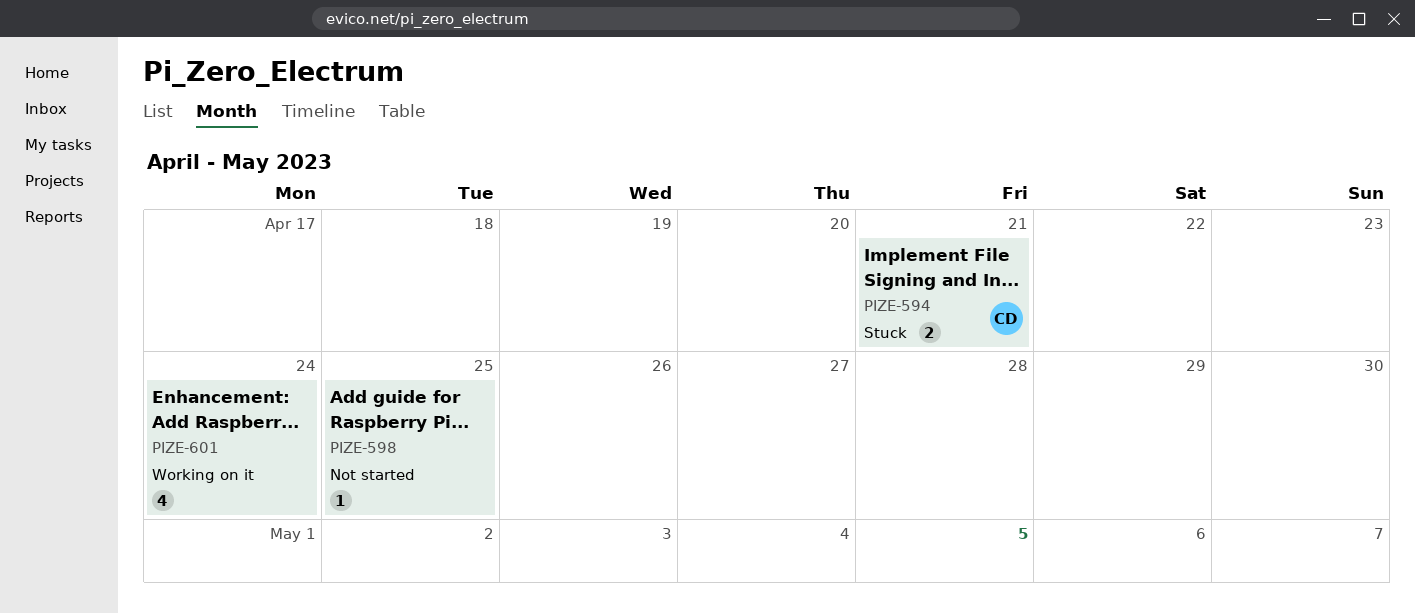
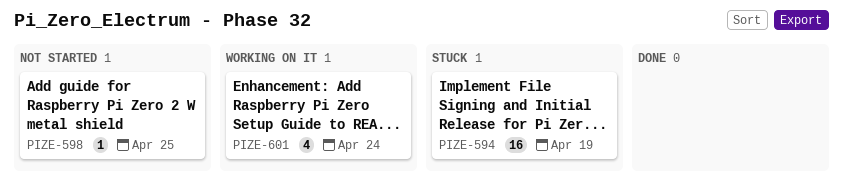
PIZE-594, estimate: 2 -> 16
PIZE-594, due: Apr 21 -> Apr 19

